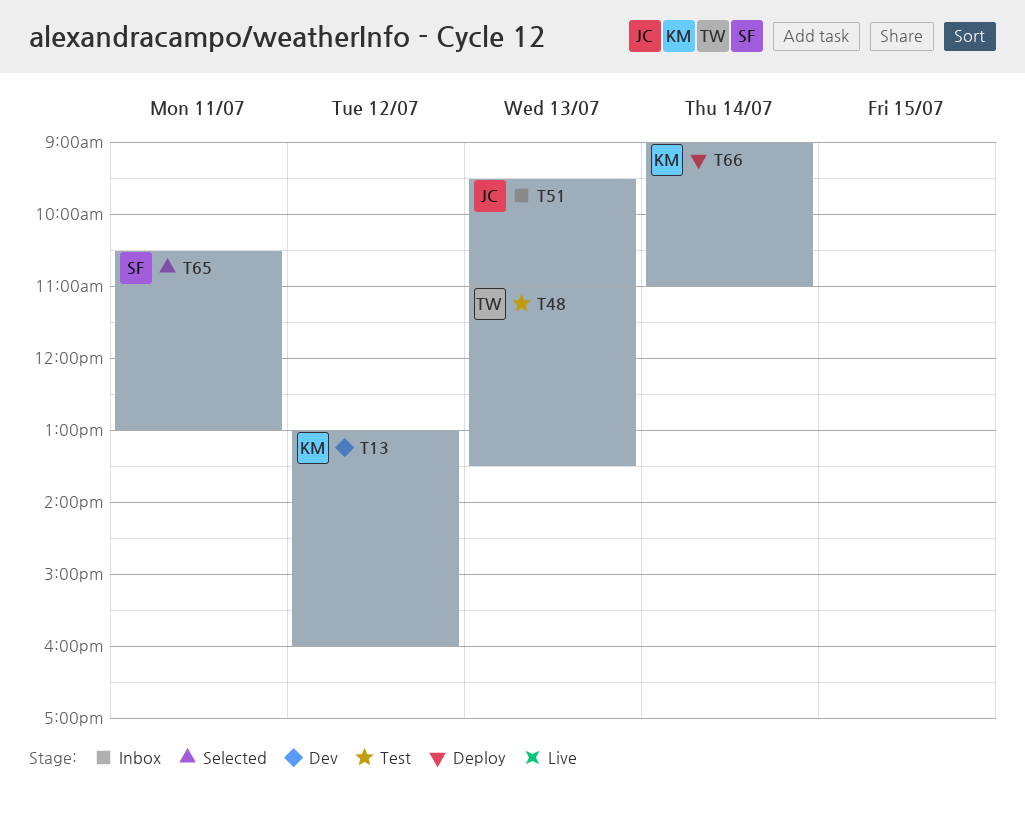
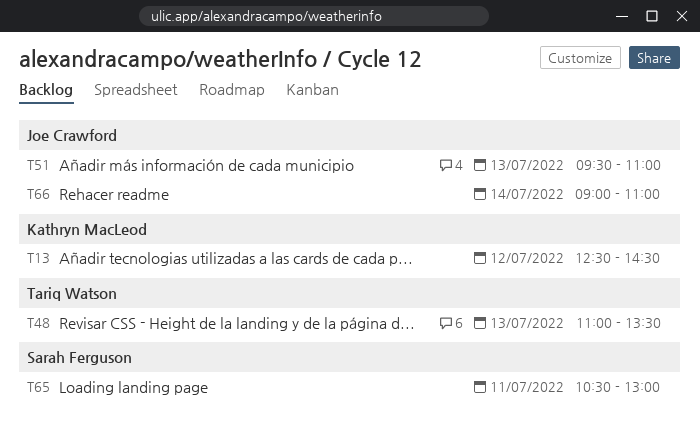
T13, begins: 13:00 -> 12:30
T13, ends: 16:00 -> 14:30
T66, owner: Kathryn MacLeod -> Joe Crawford

